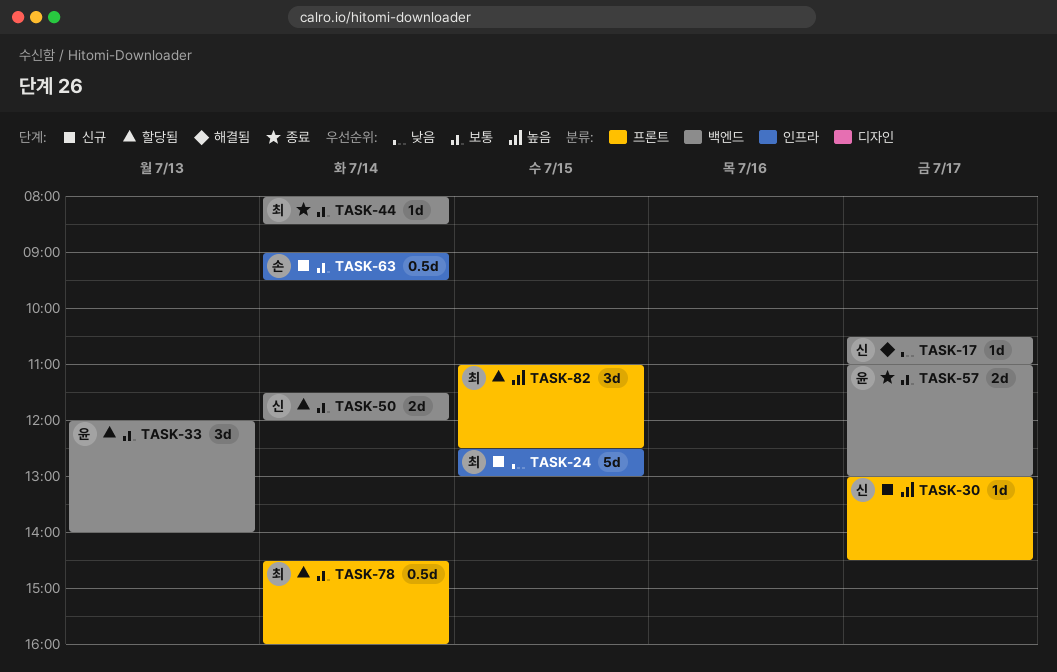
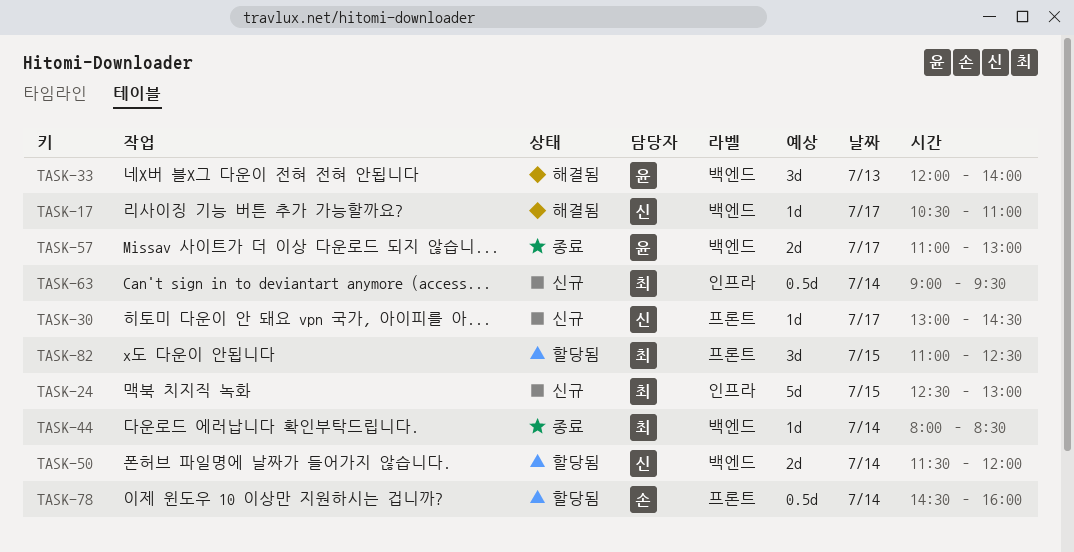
TASK-33, status: 할당됨 -> 해결됨
TASK-63, owner: 손 -> 최
TASK-78, owner: 최 -> 손

